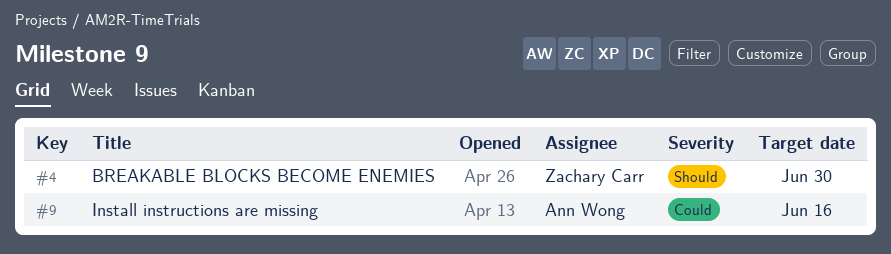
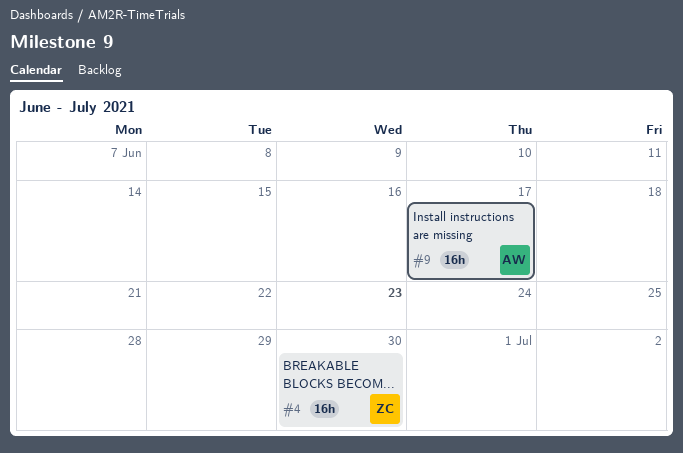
#9, due: Jun 16 -> Jun 17

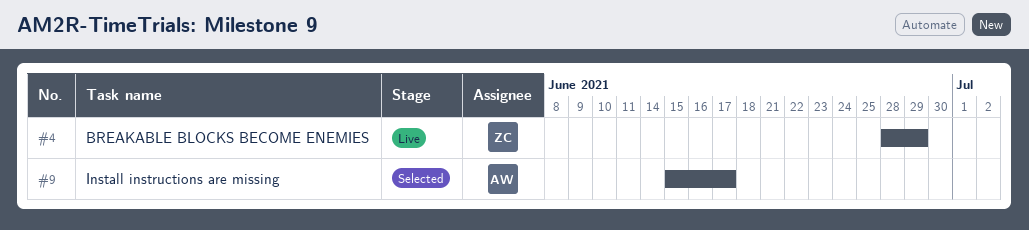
#4, due: Jun 30 -> Jun 29

